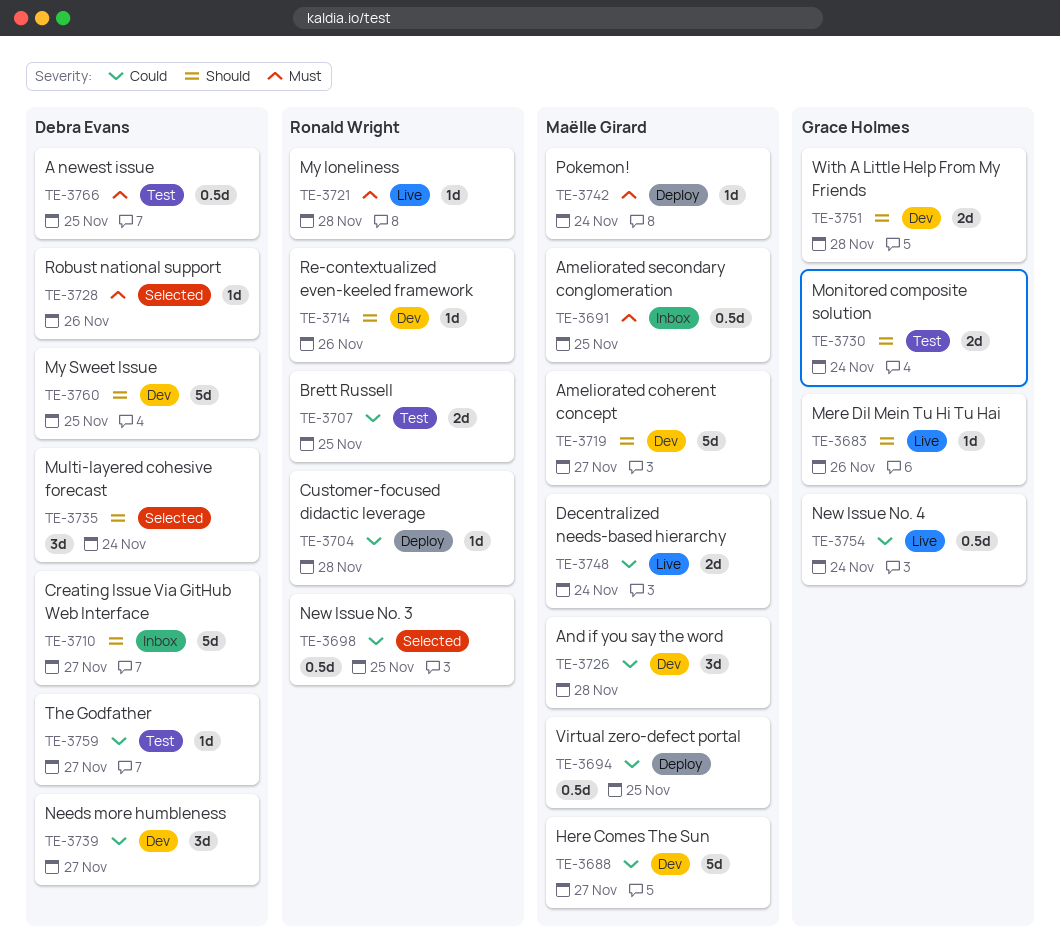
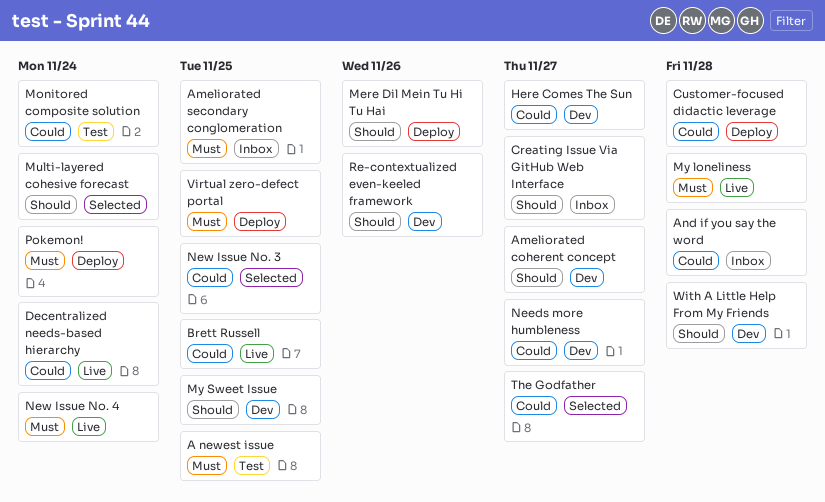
And if you say the word, status: Dev -> Inbox
Brett Russell, status: Test -> Live
Mere Dil Mein Tu Hi Tu Hai, status: Live -> Deploy
Monitored composite solution, priority: Should -> Could
New Issue No. 4, priority: Could -> Must
Robust national support: present -> none
The Godfather, status: Test -> Selected
Virtual zero-defect portal, priority: Could -> Must

